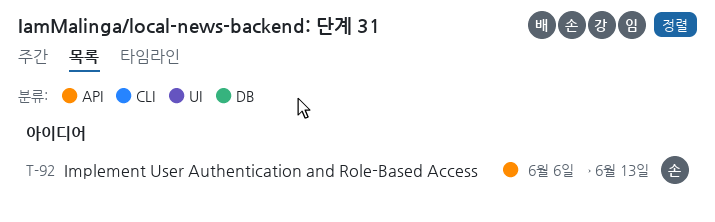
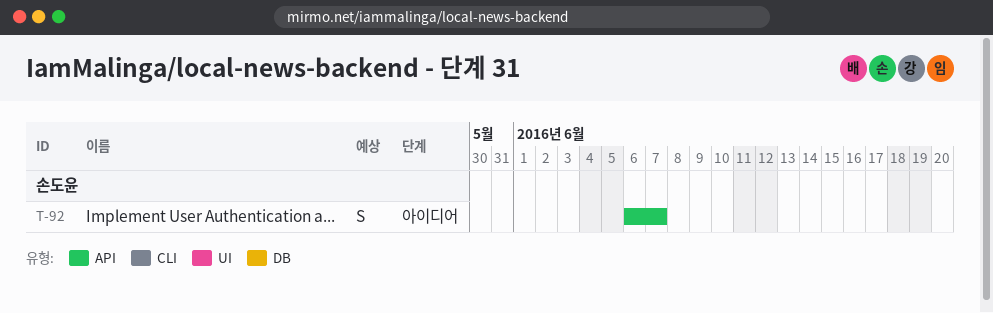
T-92, due: Jun 13 -> Jun 7

